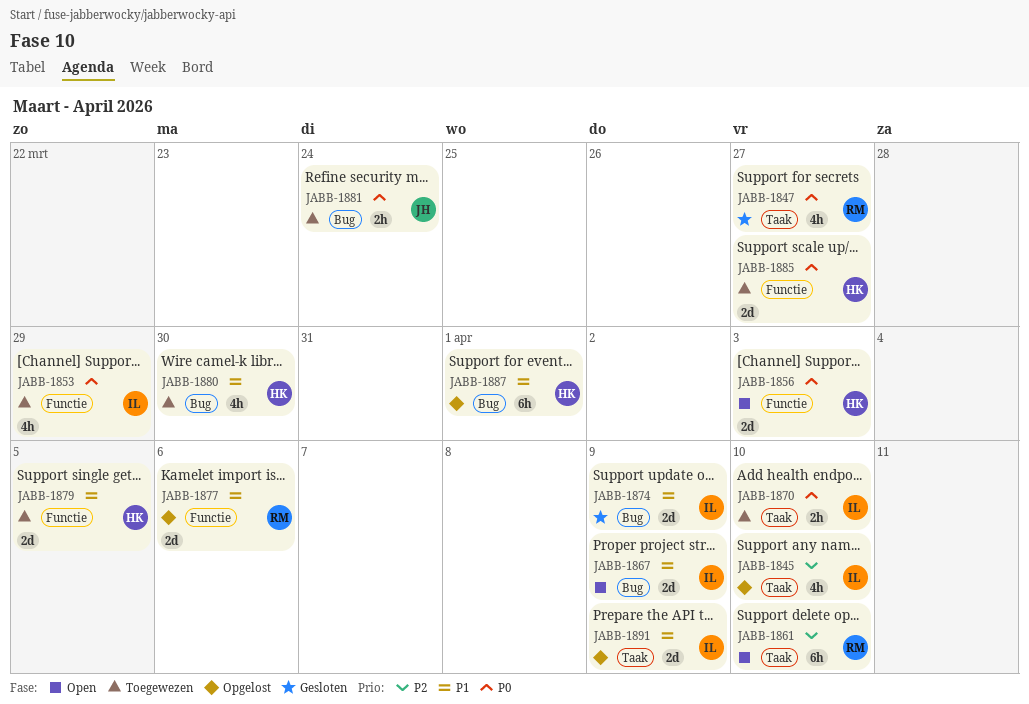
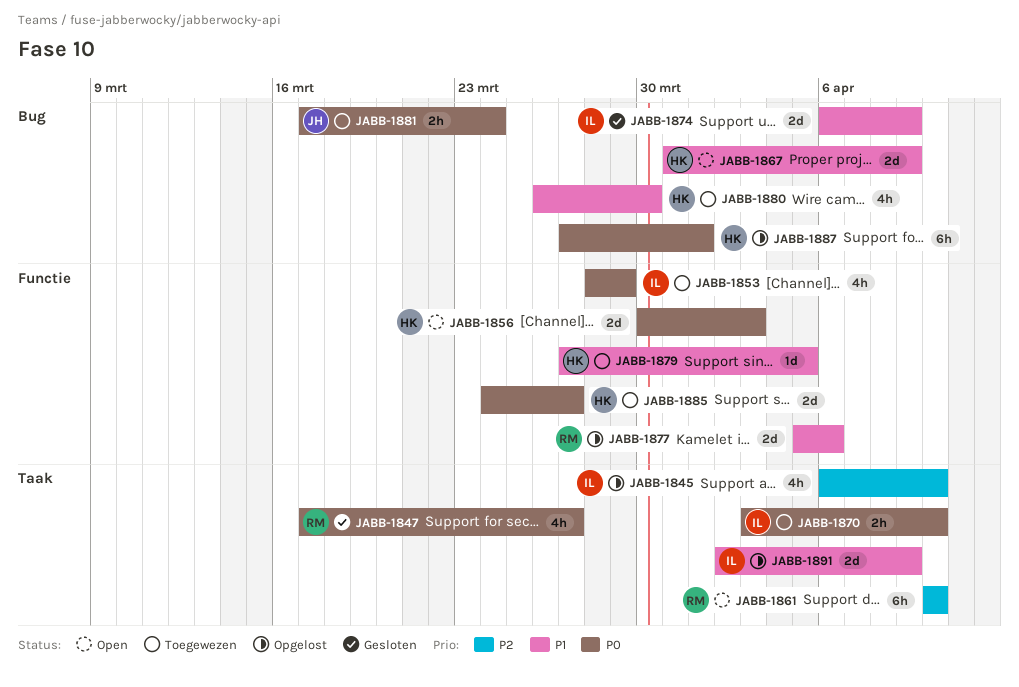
JABB-1867, owner: IL -> HK
JABB-1879, estimate: 2d -> 1d
JABB-1887, priority: P1 -> P0

